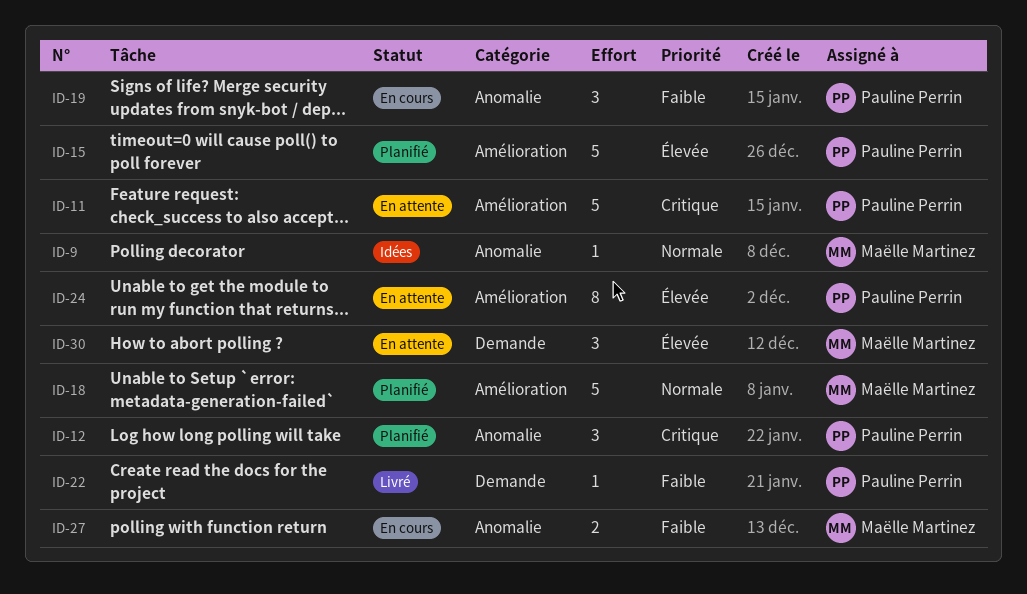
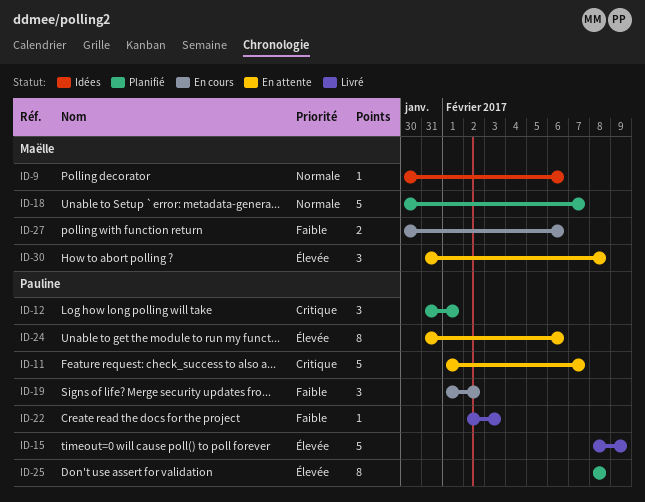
ID-15, status: Planifié -> Livré
ID-25: none -> present

